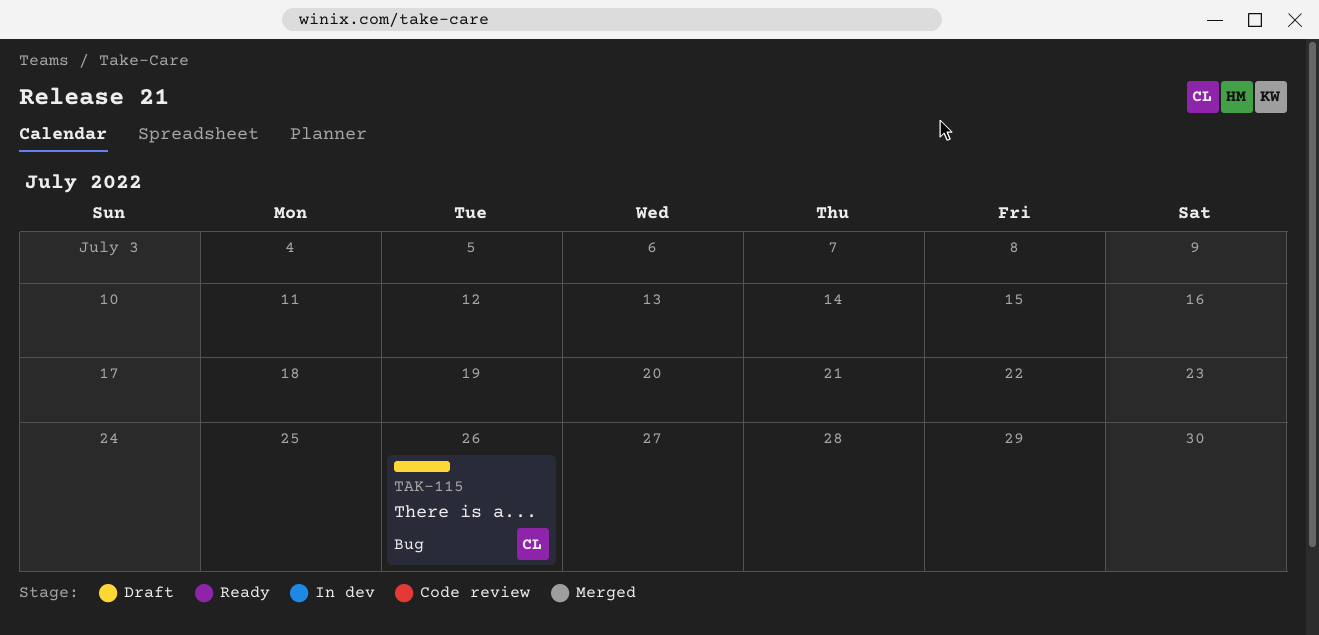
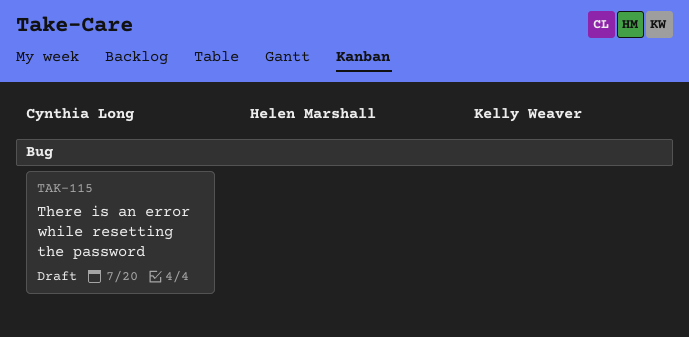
TAK-115, due: Jul 26 -> Jul 20

